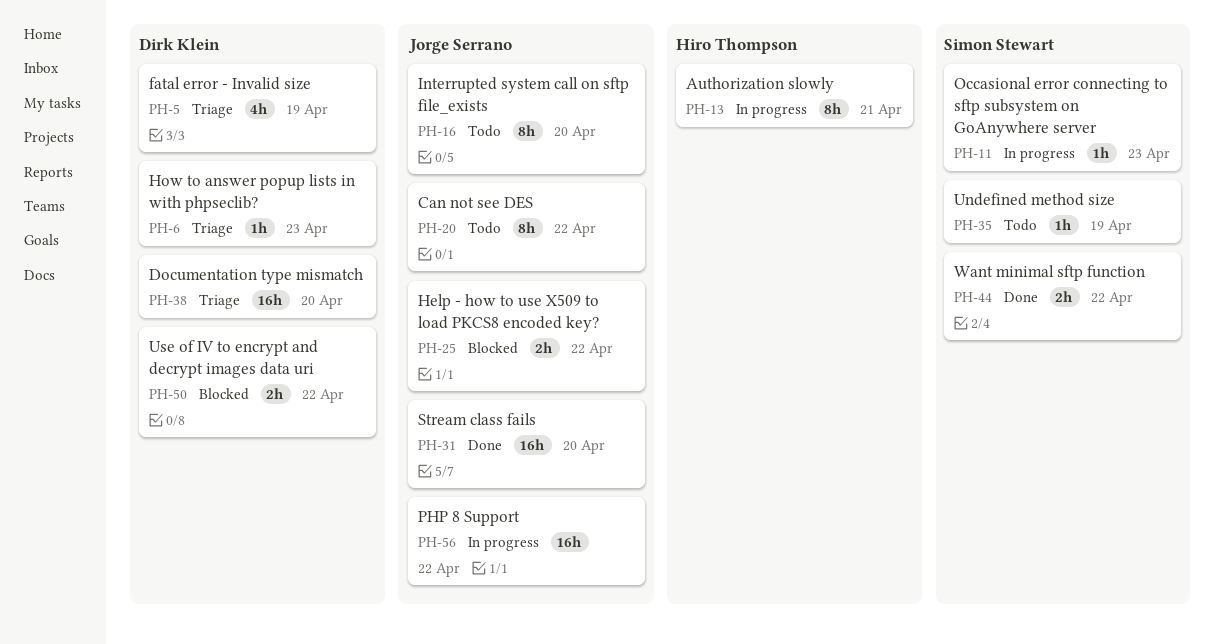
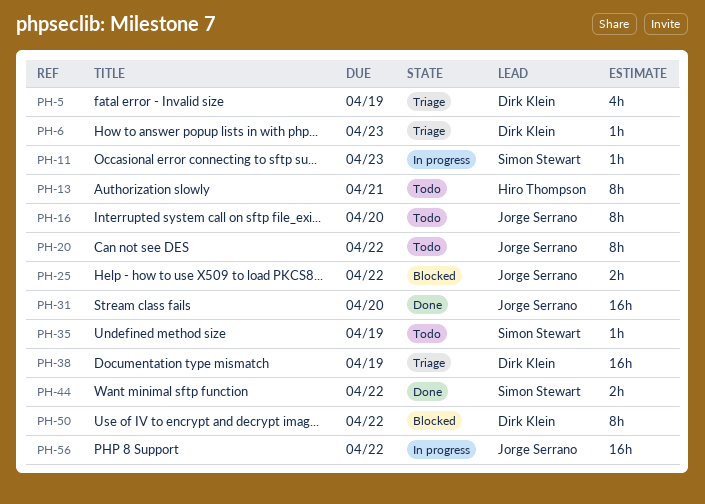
PH-13, status: In progress -> Todo
PH-38, due: Apr 20 -> Apr 19
PH-50, estimate: 2h -> 8h

